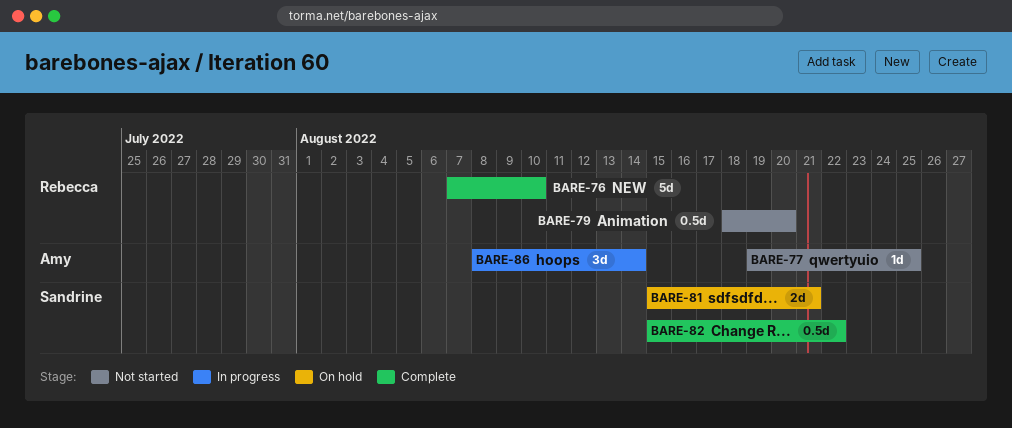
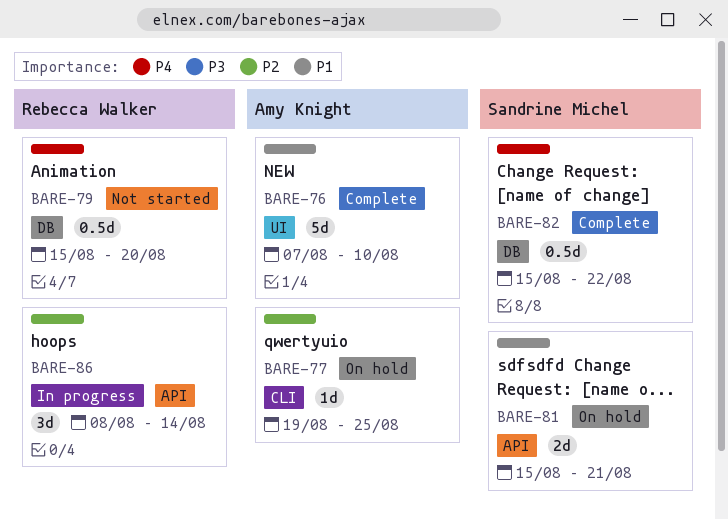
BARE-76, owner: Rebecca Walker -> Amy Knight
BARE-77, status: Not started -> On hold
BARE-79, start: Aug 18 -> Aug 15
BARE-86, owner: Amy Knight -> Rebecca Walker

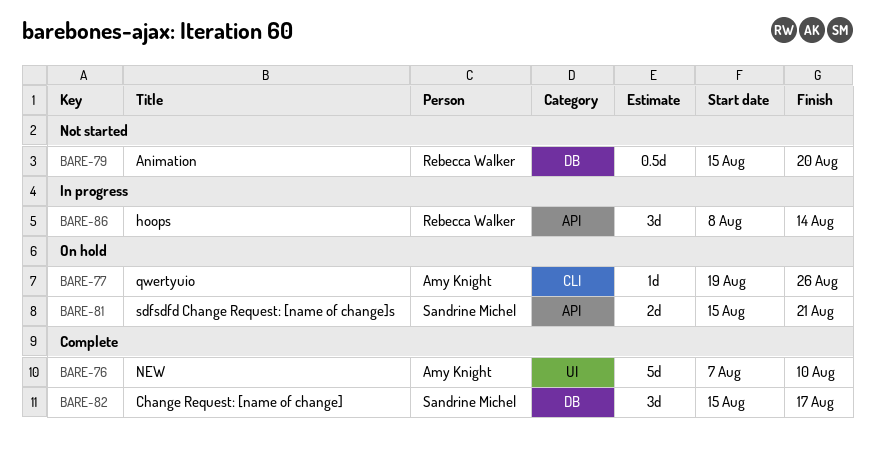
BARE-77, due: Aug 25 -> Aug 26
BARE-82, estimate: 0.5d -> 3d
BARE-82, due: Aug 22 -> Aug 17

